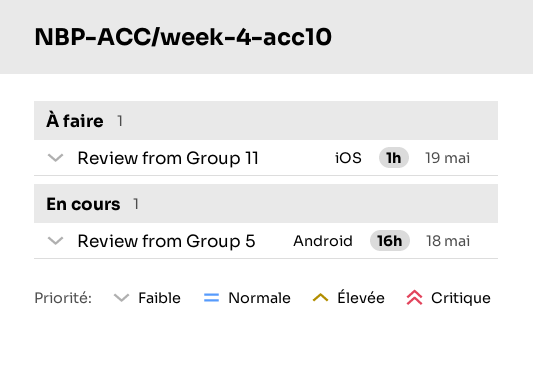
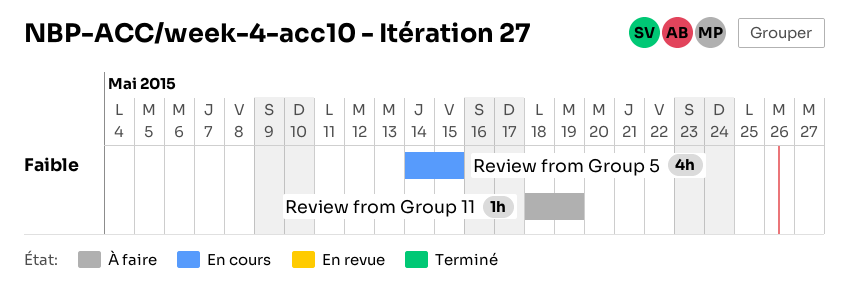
Review from Group 5, estimate: 16h -> 4h
Review from Group 5, due: May 18 -> May 15

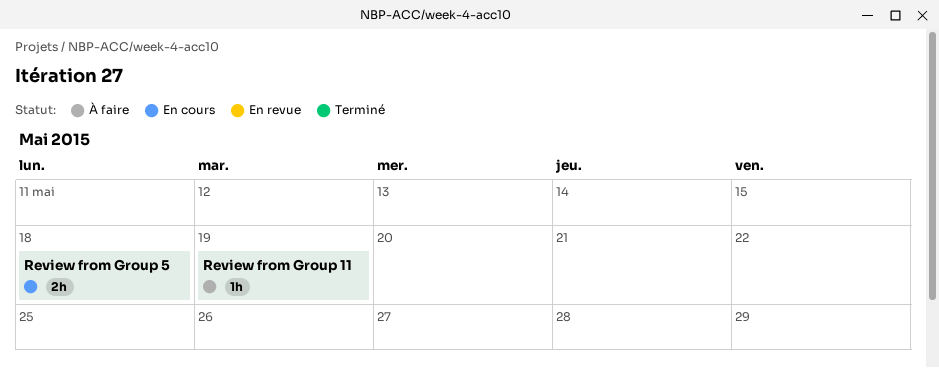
Review from Group 5, estimate: 4h -> 2h
Review from Group 5, due: May 15 -> May 18

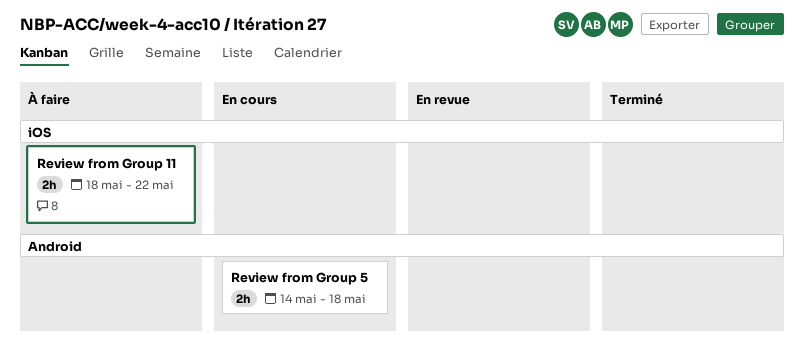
Review from Group 11, estimate: 1h -> 2h
Review from Group 11, due: May 19 -> May 22

